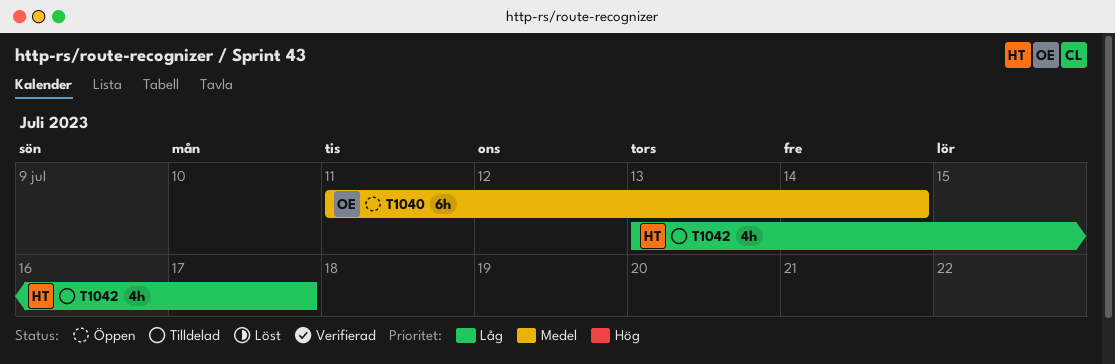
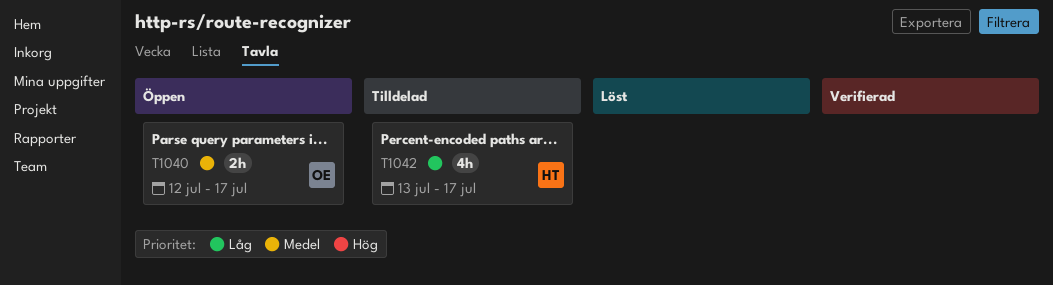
T1040, estimate: 6h -> 2h
T1040, start: Jul 11 -> Jul 12
T1040, due: Jul 14 -> Jul 17

